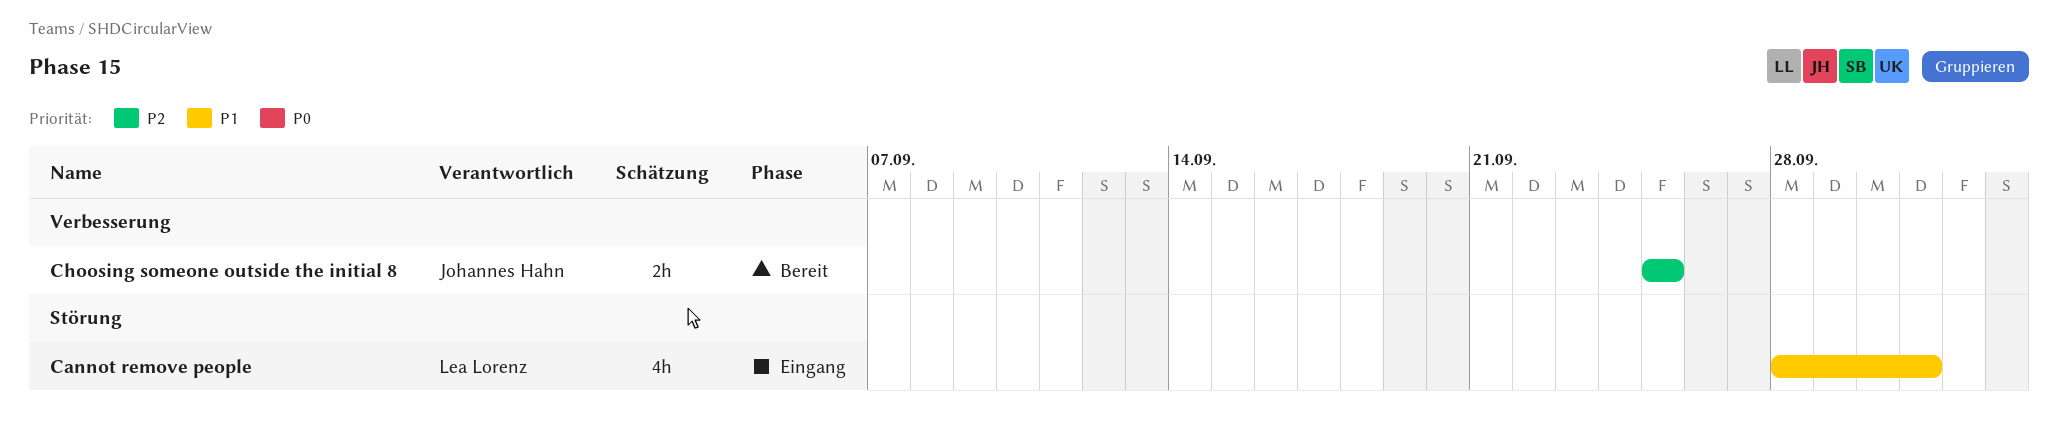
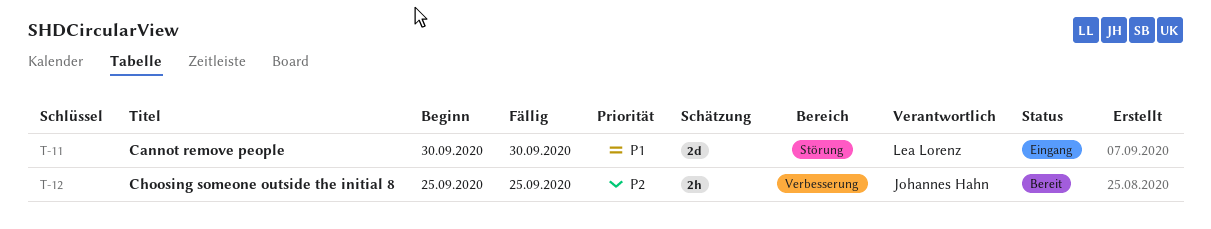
Cannot remove people, estimate: 4h -> 2d
Cannot remove people, start: Sep 28 -> Sep 30
Cannot remove people, due: Oct 1 -> Sep 30

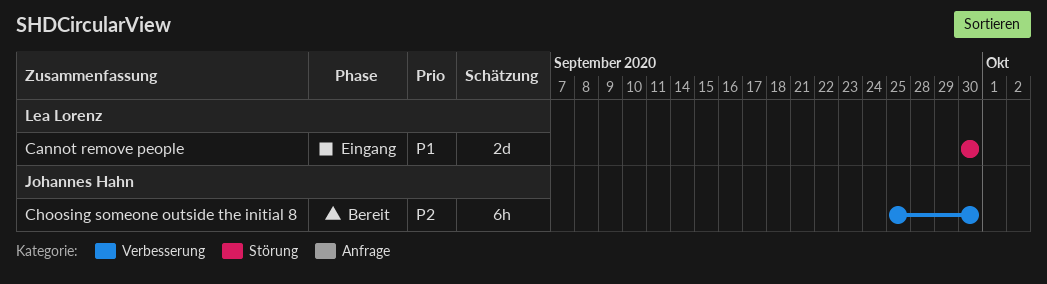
Choosing someone outside the initial 8, estimate: 2h -> 6h
Choosing someone outside the initial 8, due: Sep 25 -> Sep 30

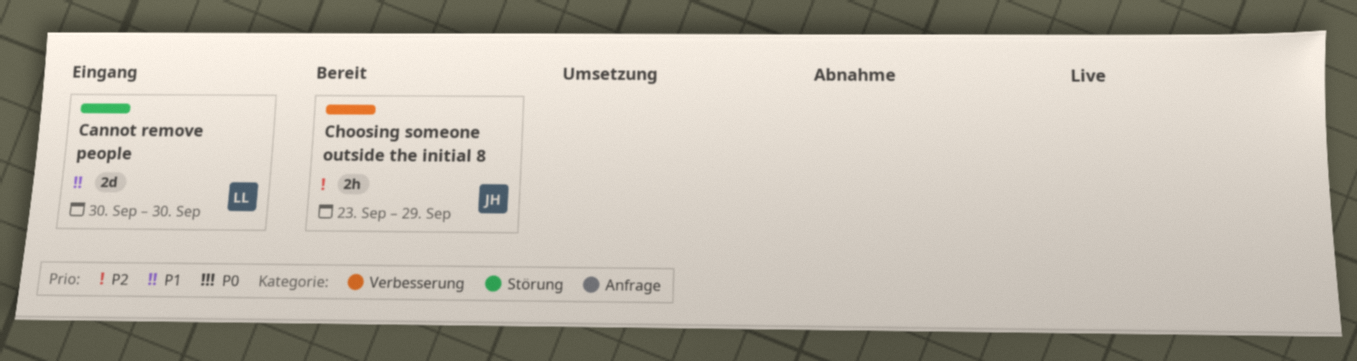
Choosing someone outside the initial 8, estimate: 6h -> 2h
Choosing someone outside the initial 8, start: Sep 25 -> Sep 23
Choosing someone outside the initial 8, due: Sep 30 -> Sep 29

